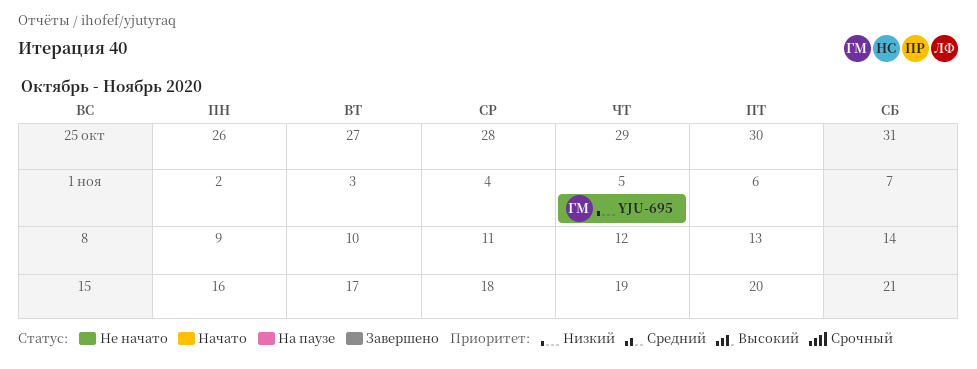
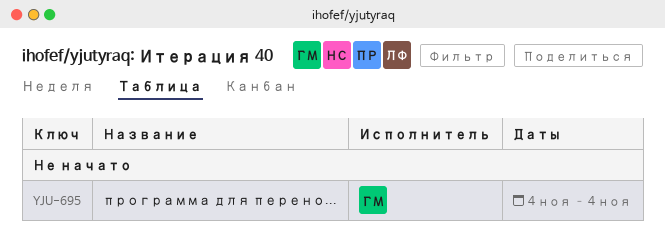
YJU-695, start: Nov 5 -> Nov 4
YJU-695, due: Nov 5 -> Nov 4

